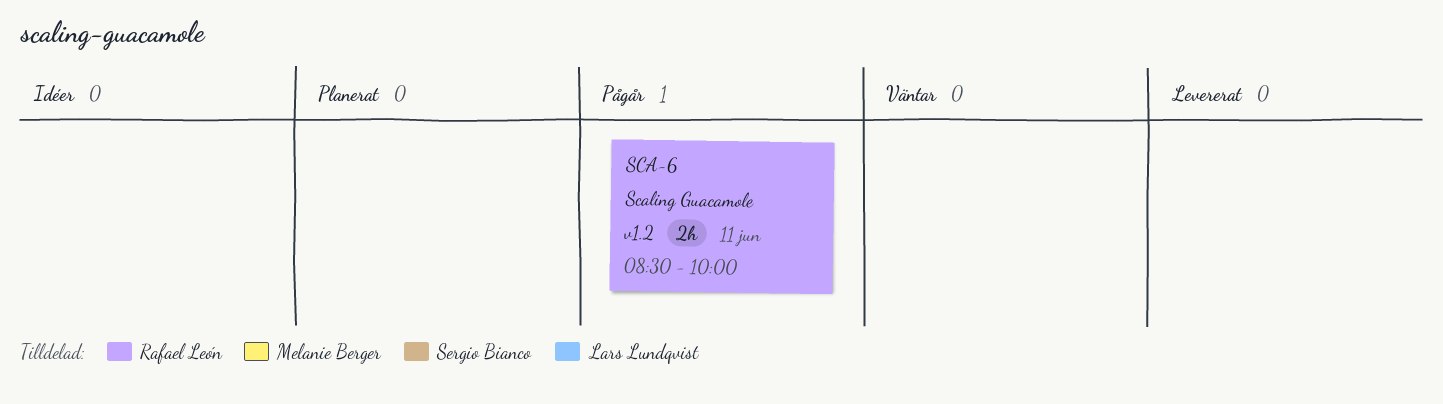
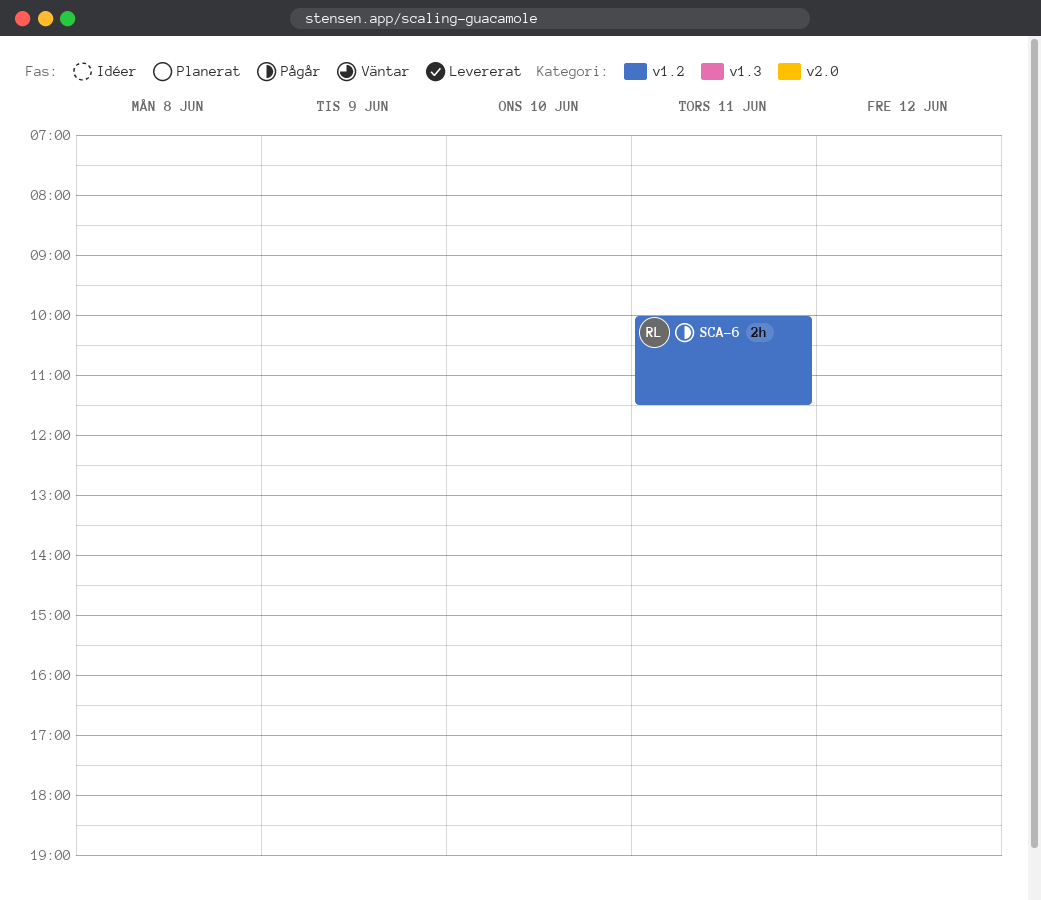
SCA-6, begins: 08:30 -> 10:00
SCA-6, ends: 10:00 -> 11:30

